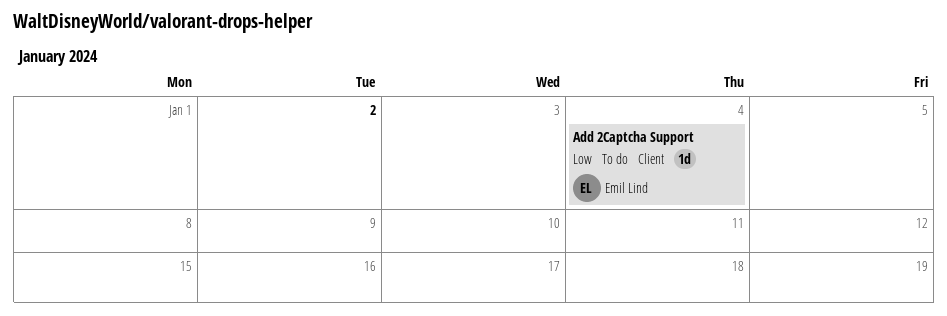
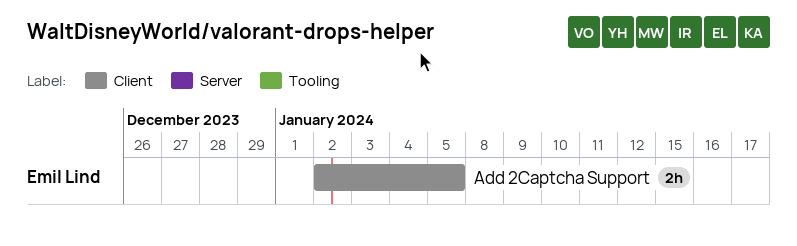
Add 2Captcha Support, estimate: 1d -> 2h
Add 2Captcha Support, due: Jan 4 -> Jan 5

